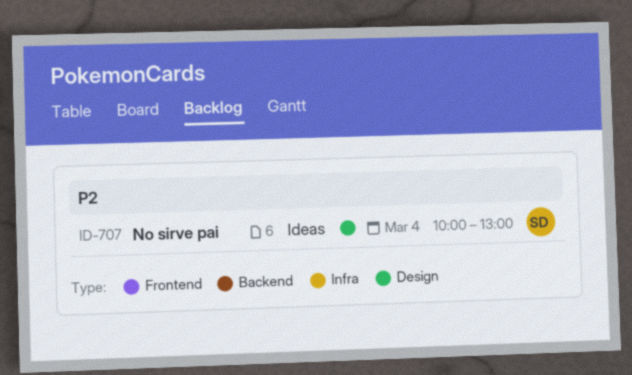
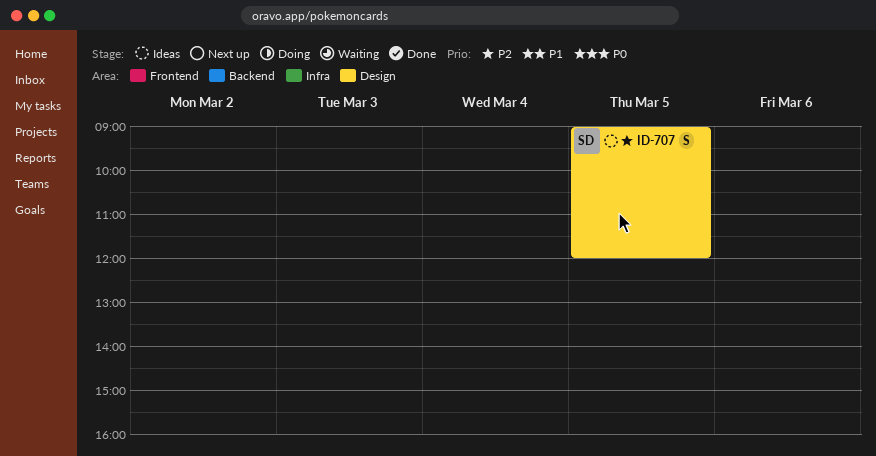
ID-707, day: Mar 4 -> Mar 5
ID-707, begins: 10:00 -> 09:00
ID-707, ends: 13:00 -> 12:00

